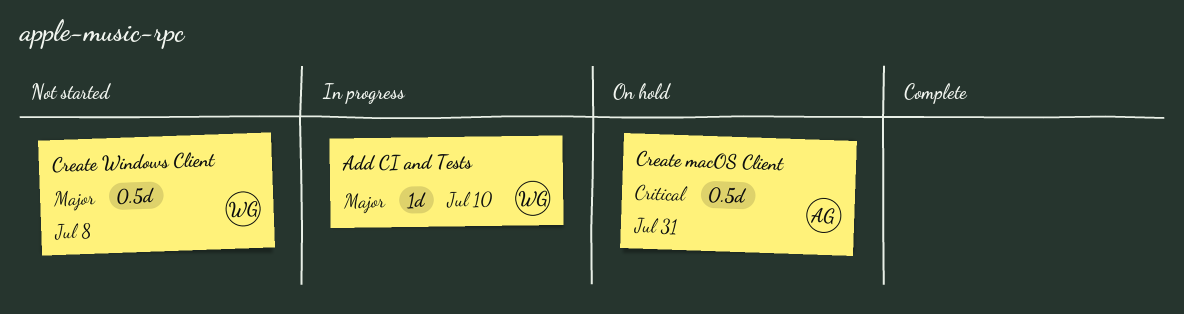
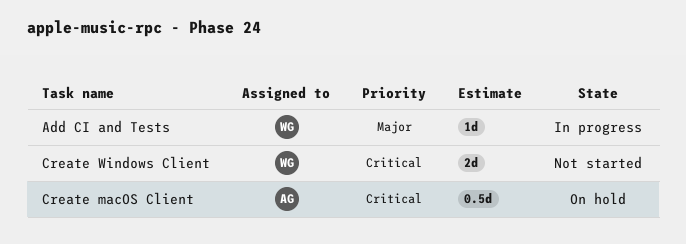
Create Windows Client, priority: Major -> Critical
Create Windows Client, estimate: 0.5d -> 2d

